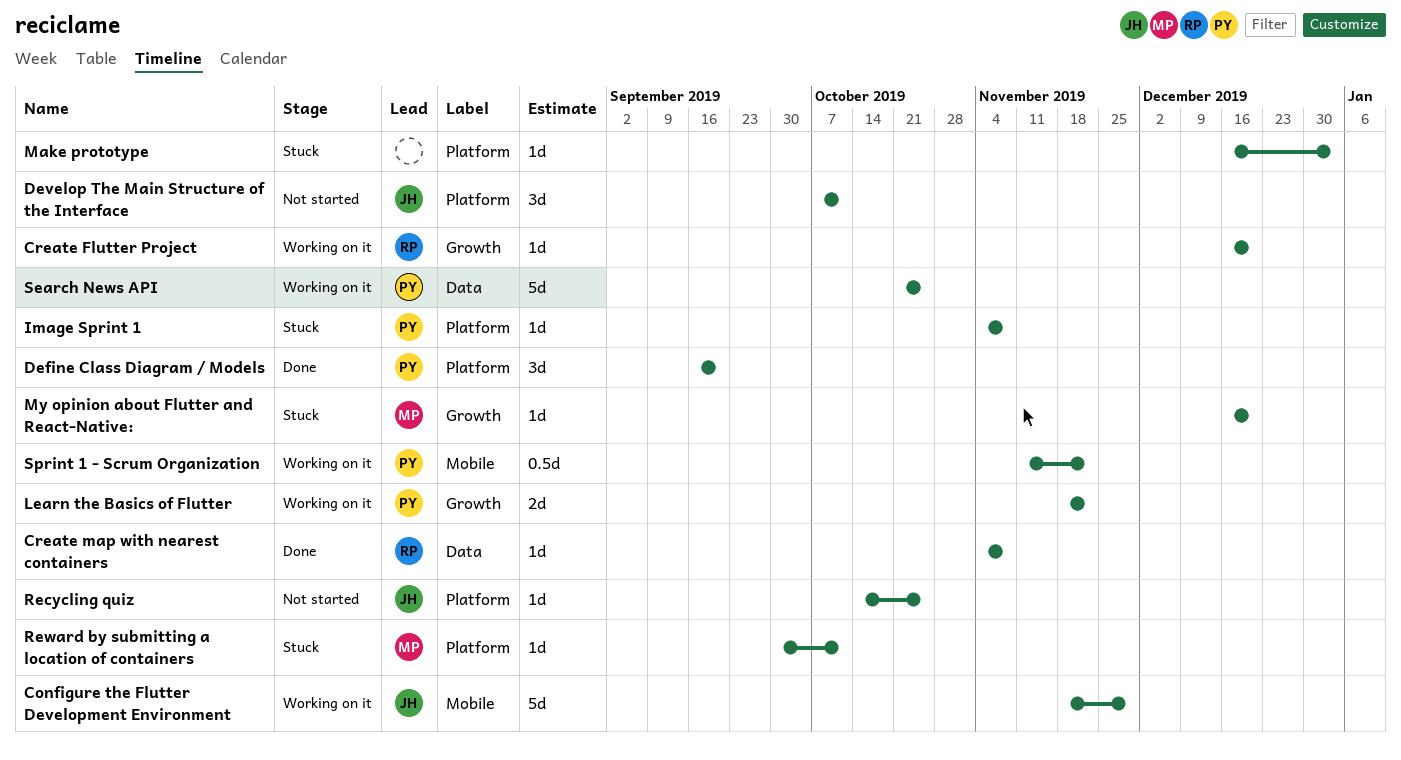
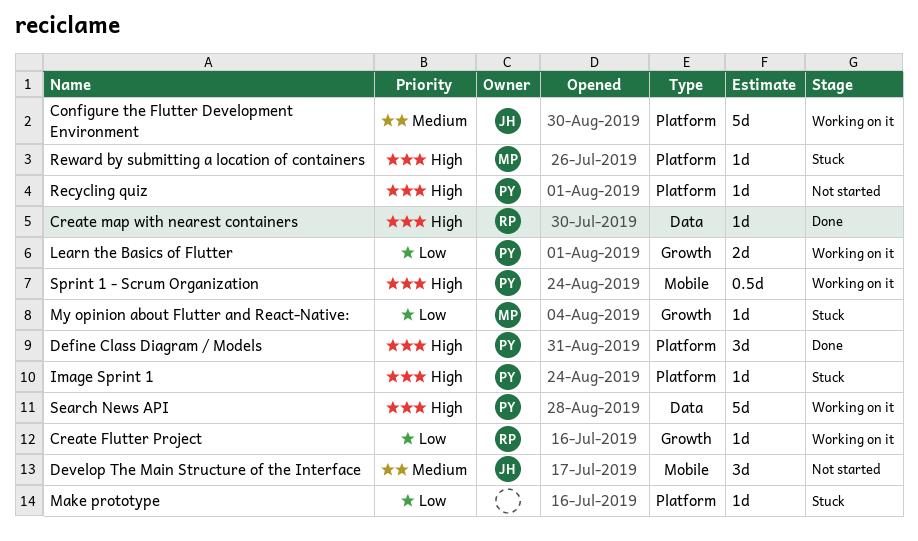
Configure the Flutter Development Environment, label: Mobile -> Platform
Develop The Main Structure of the Interface, label: Platform -> Mobile
Recycling quiz, owner: JH -> PY

